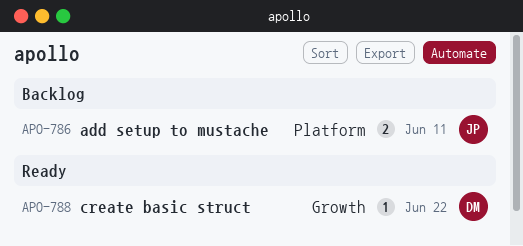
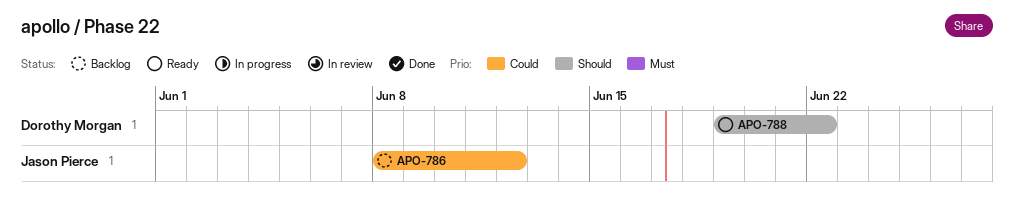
APO-786, due: Jun 11 -> Jun 12

